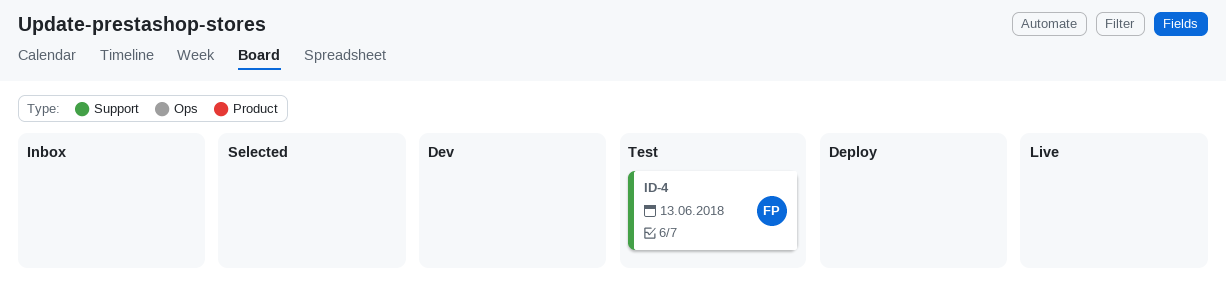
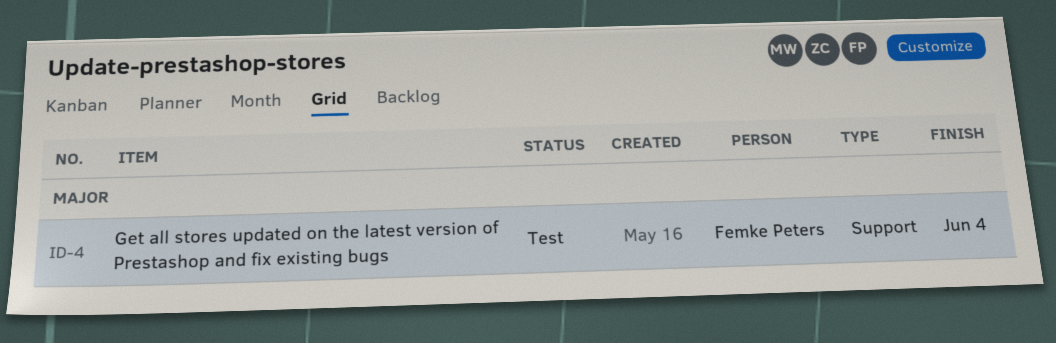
ID-4, due: Jun 13 -> Jun 4

